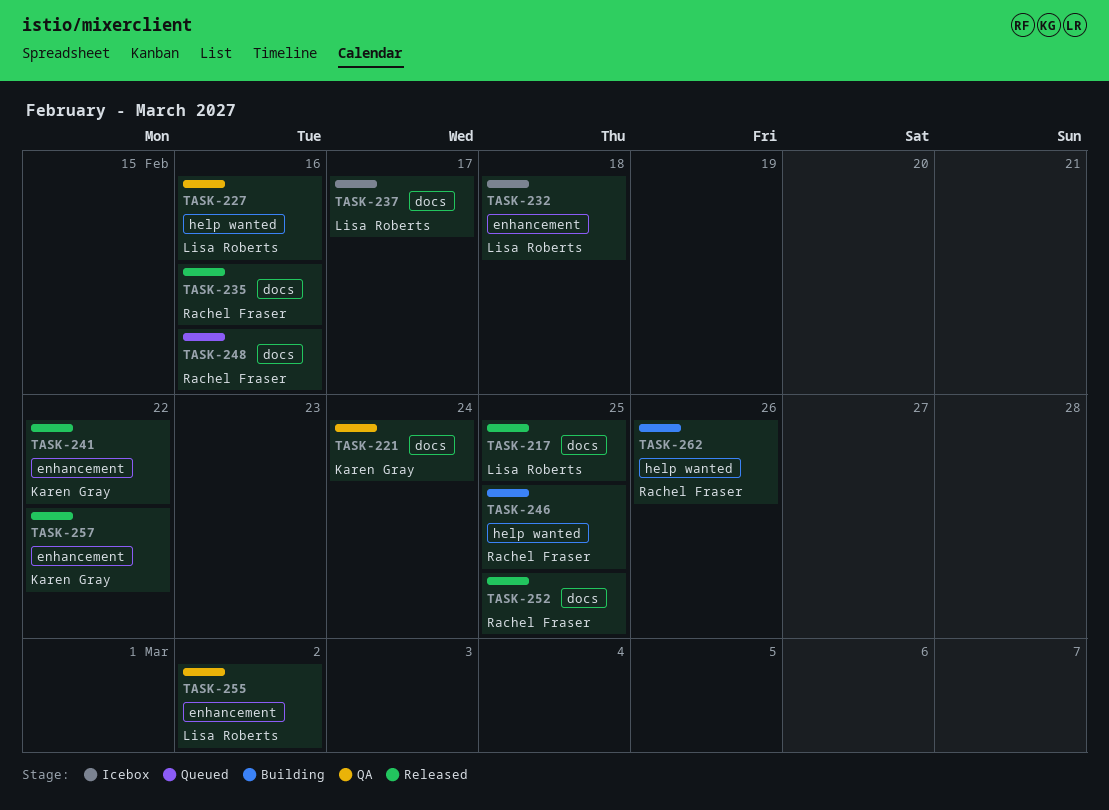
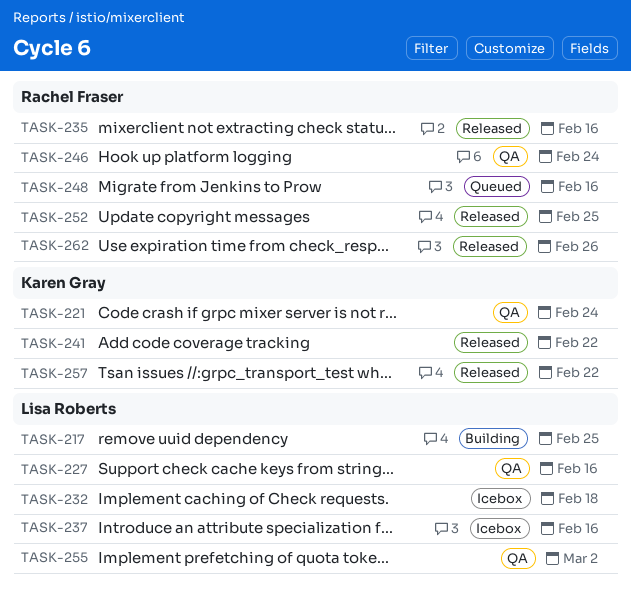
TASK-217, status: Released -> Building
TASK-237, due: Feb 17 -> Feb 16
TASK-246, status: Building -> QA
TASK-246, due: Feb 25 -> Feb 24
TASK-262, status: Building -> Released

